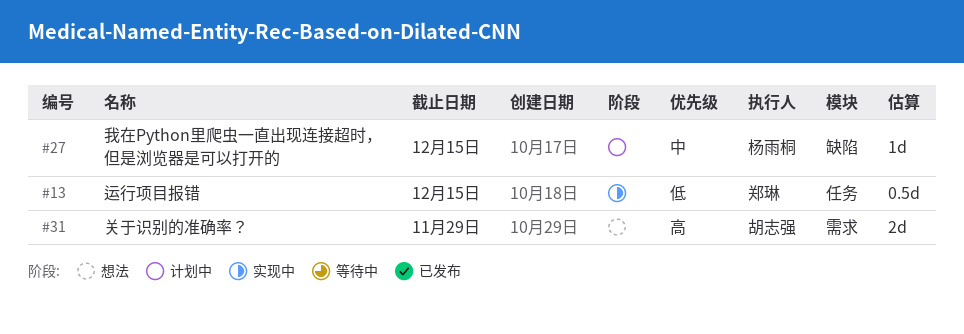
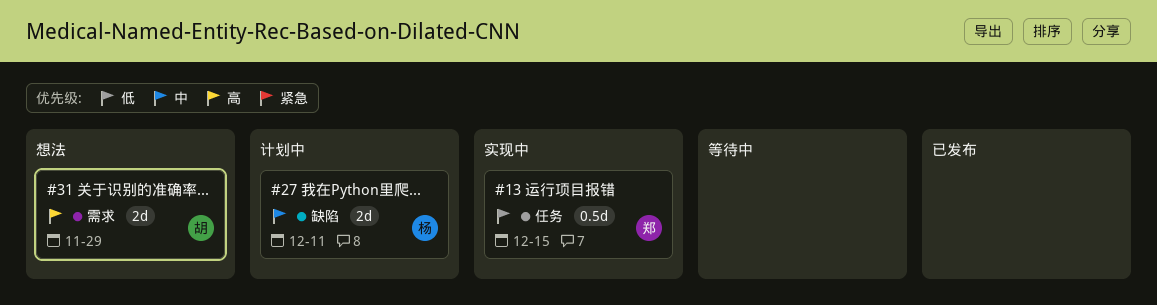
#27, estimate: 1d -> 2d
#27, due: Dec 15 -> Dec 11

